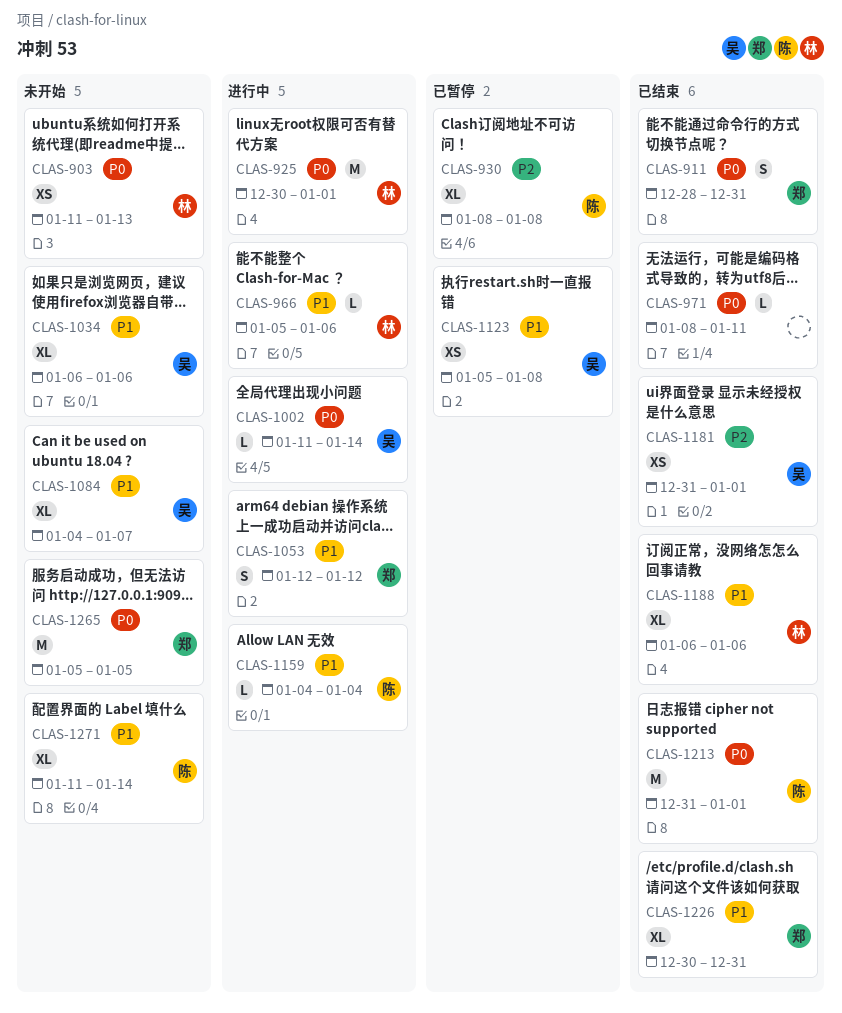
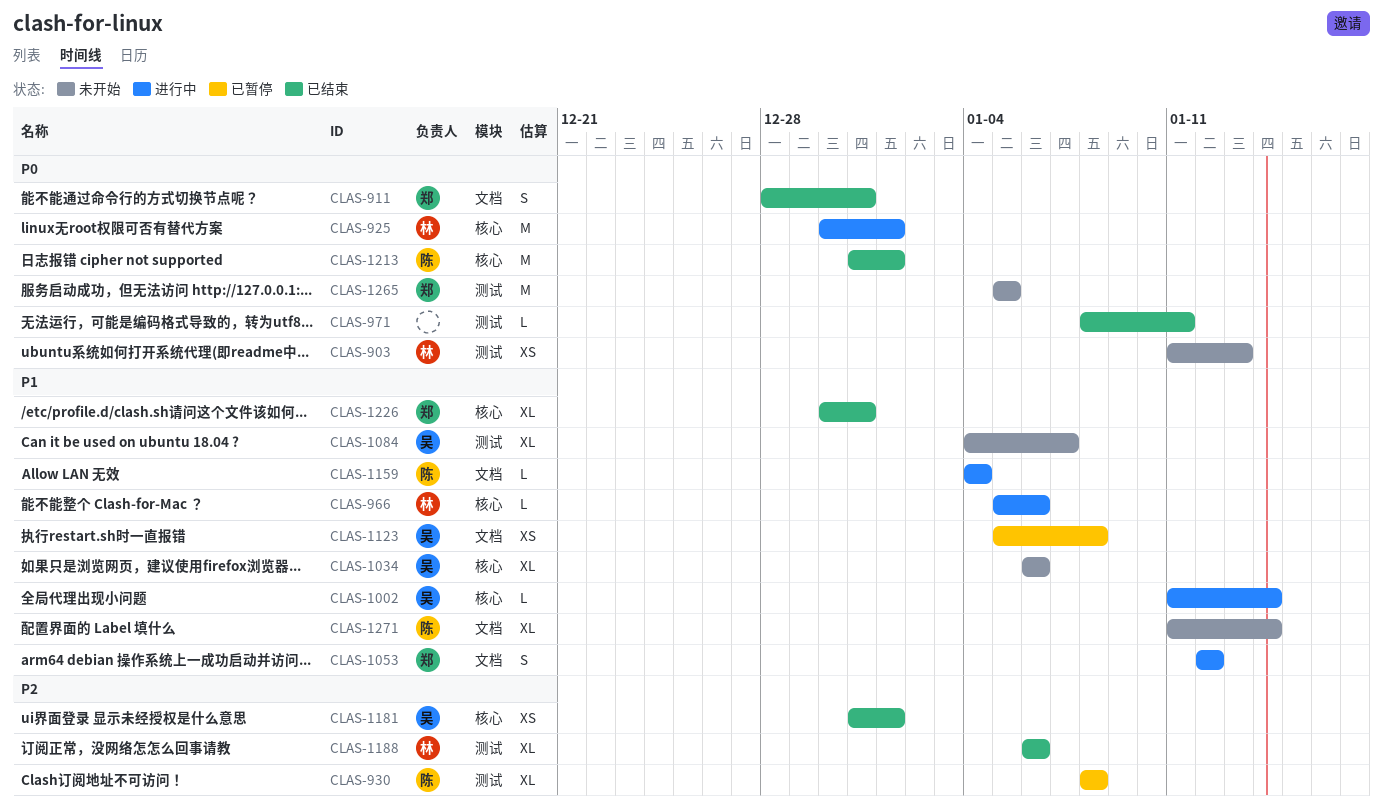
CLAS-1002, priority: P0 -> P1
CLAS-1188, priority: P1 -> P2

